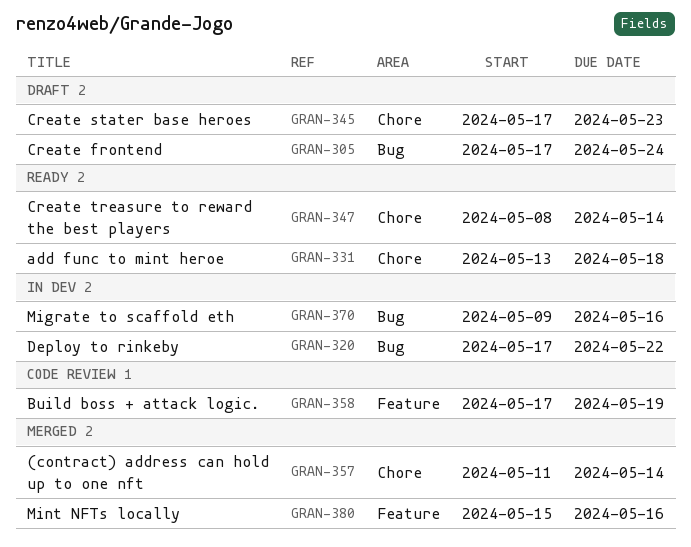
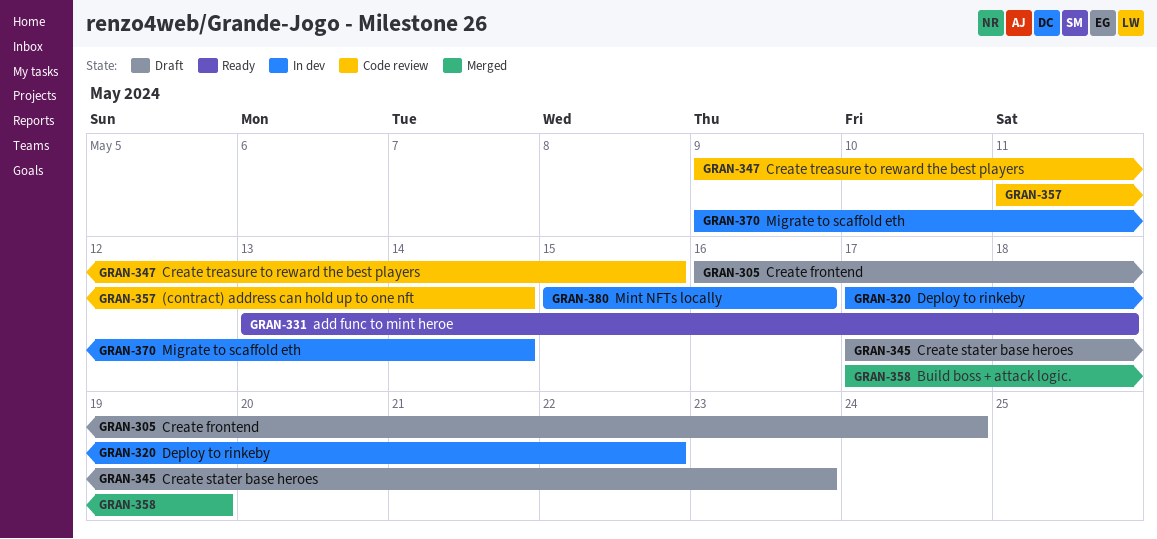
GRAN-305, start: May 17 -> May 16
GRAN-347, status: Ready -> Code review
GRAN-347, start: May 8 -> May 9
GRAN-347, due: May 14 -> May 15
GRAN-357, status: Merged -> Code review
GRAN-358, status: Code review -> Merged
GRAN-370, due: May 16 -> May 14
GRAN-380, status: Merged -> In dev

